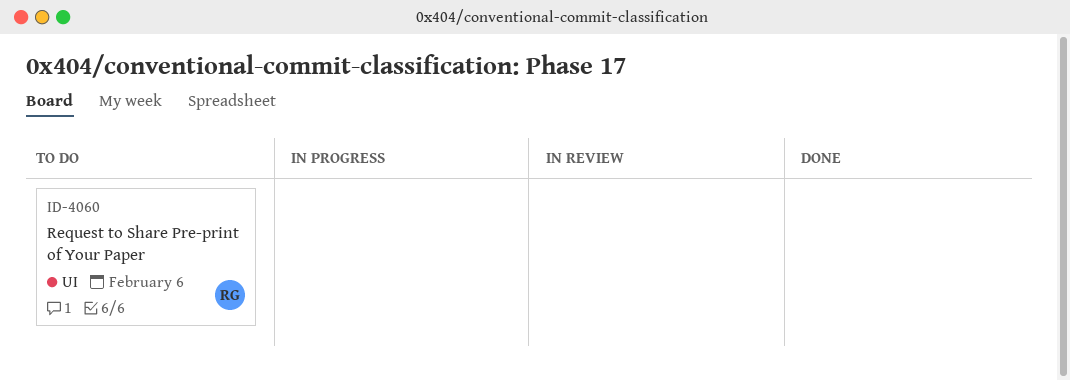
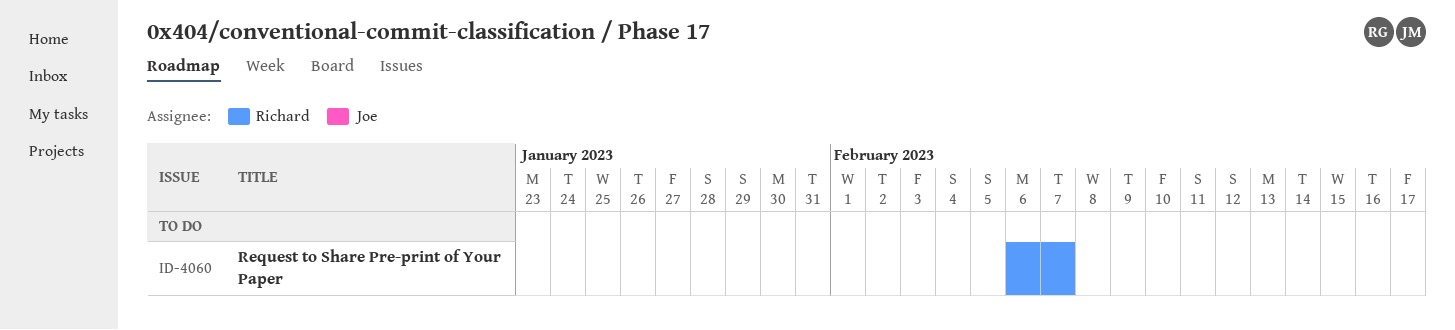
ID-4060, due: Feb 6 -> Feb 7

